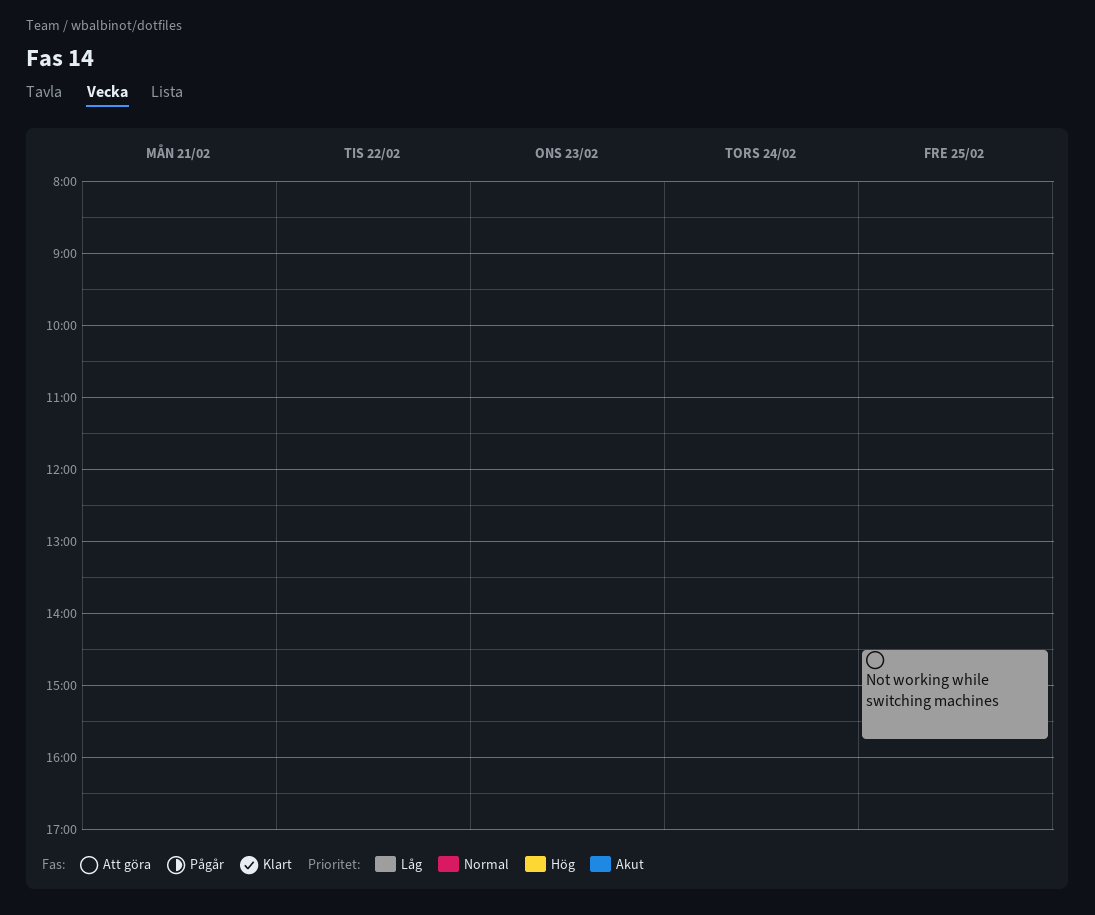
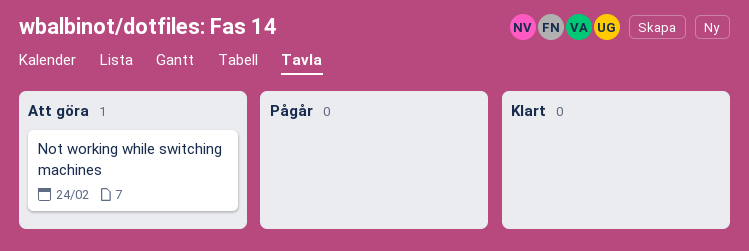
Not working while switching machines, day: Feb 25 -> Feb 24

